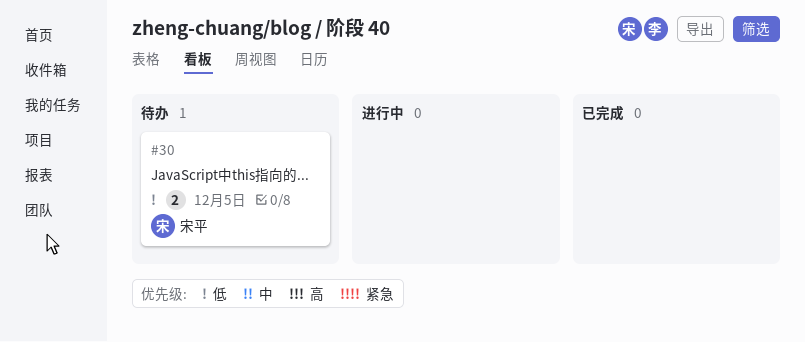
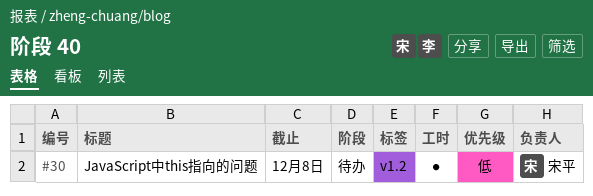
#30, estimate: 2 -> 1
#30, due: Dec 5 -> Dec 8

